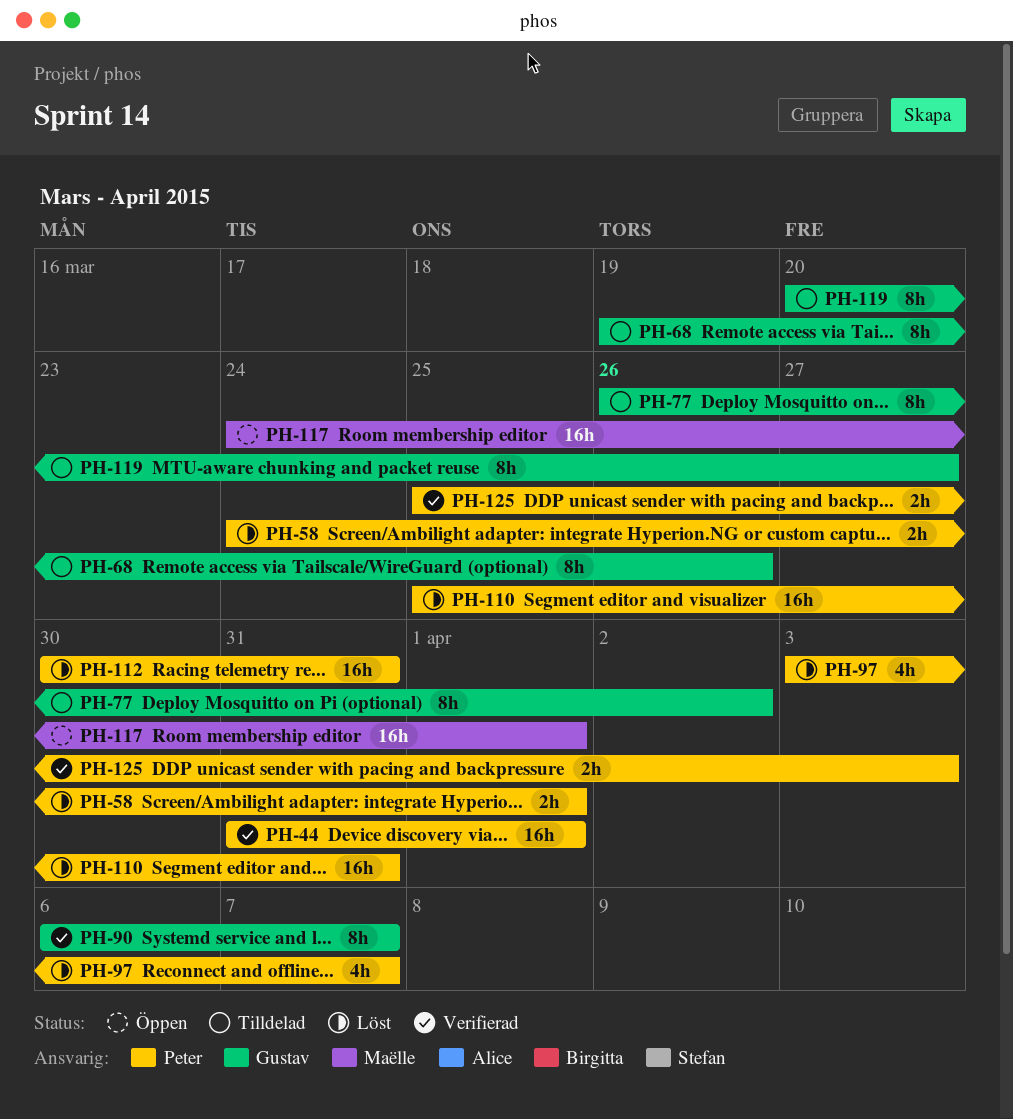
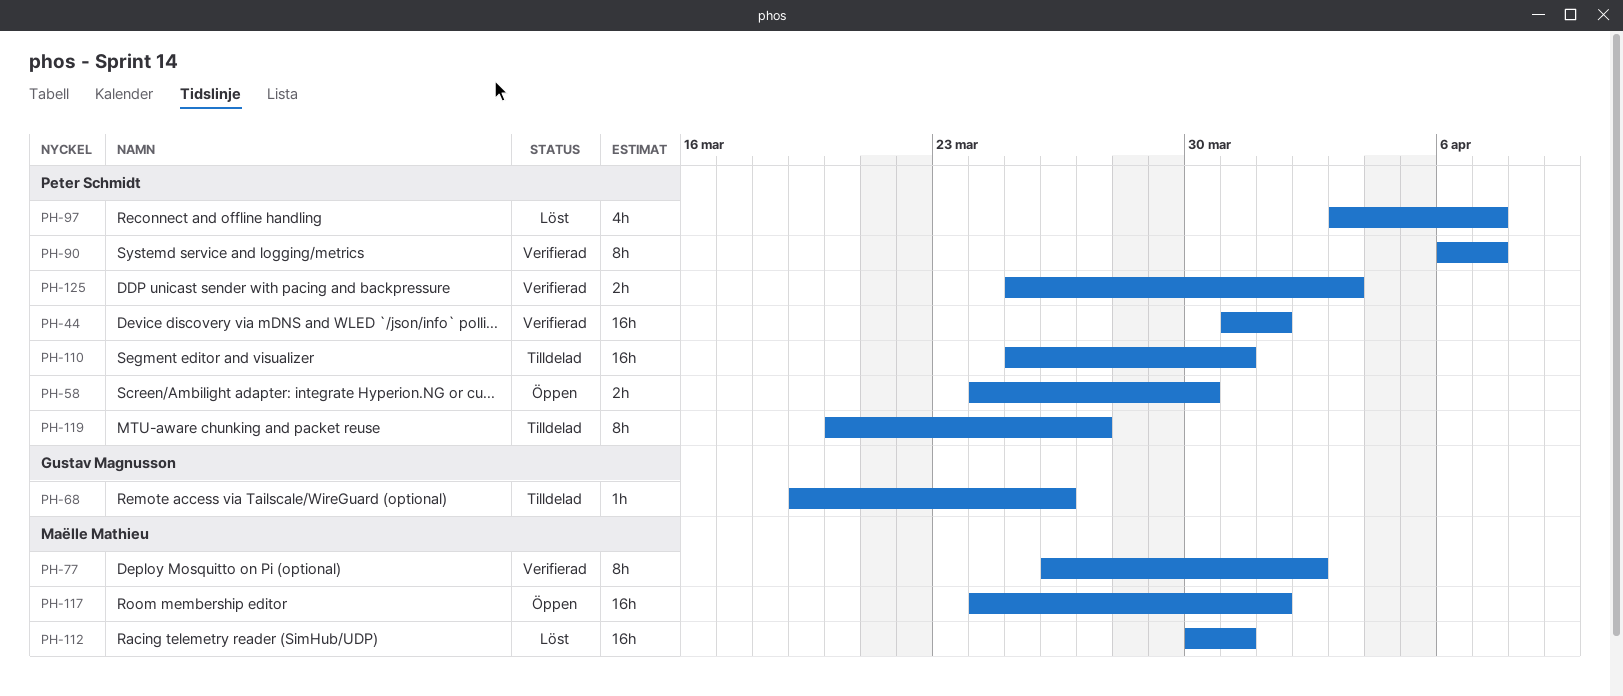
PH-58, status: Löst -> Öppen
PH-58, due: Apr 1 -> Mar 30
PH-68, estimate: 8h -> 1h
PH-77, status: Tilldelad -> Verifierad
PH-77, owner: Gustav Magnusson -> Maëlle Mathieu
PH-90, owner: Gustav Magnusson -> Peter Schmidt
PH-110, status: Löst -> Tilldelad
PH-112, owner: Peter Schmidt -> Maëlle Mathieu
PH-119, owner: Gustav Magnusson -> Peter Schmidt

